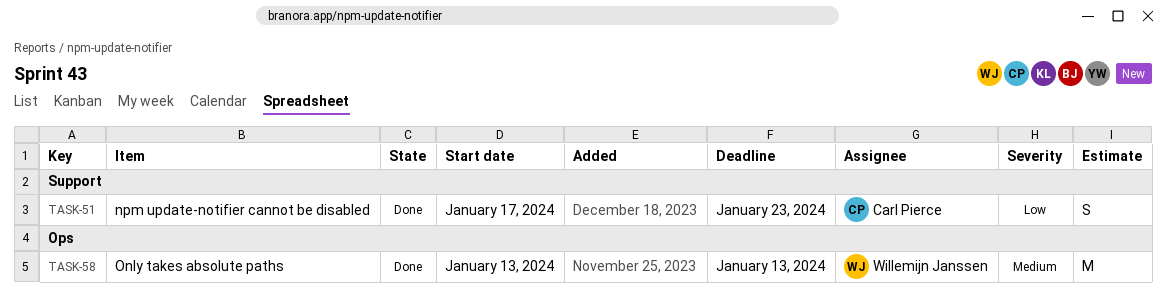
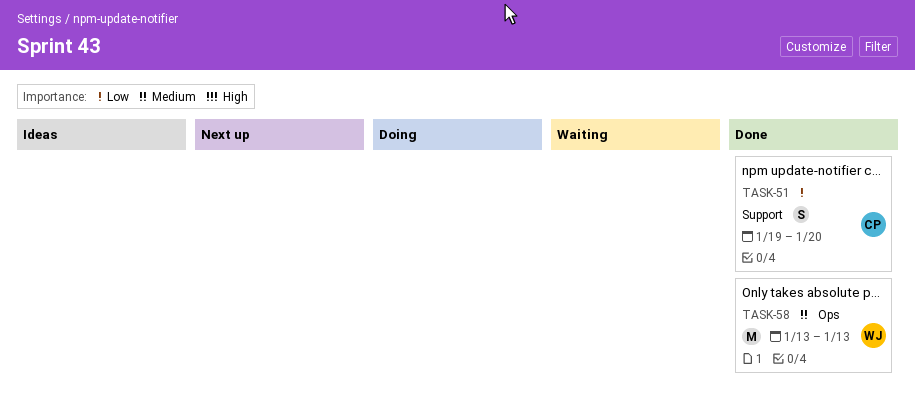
TASK-51, start: Jan 17 -> Jan 19
TASK-51, due: Jan 23 -> Jan 20

